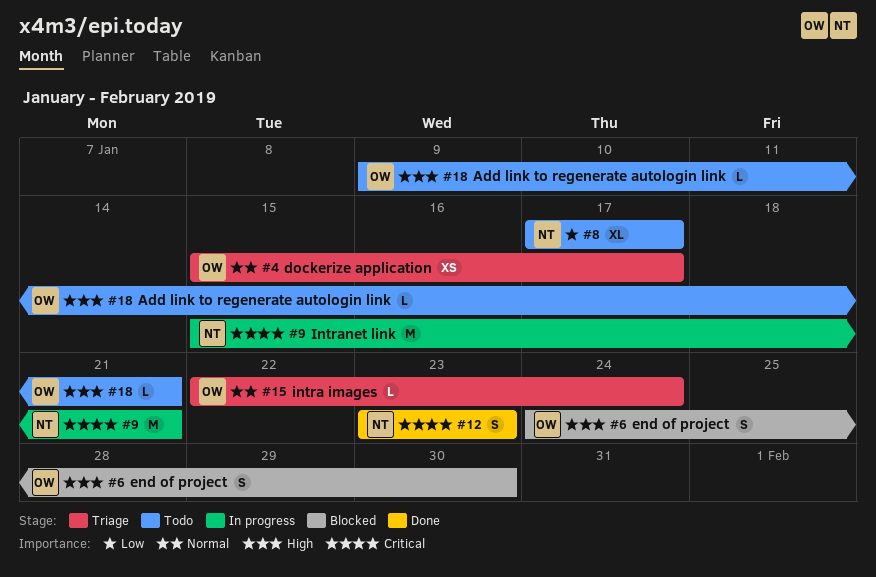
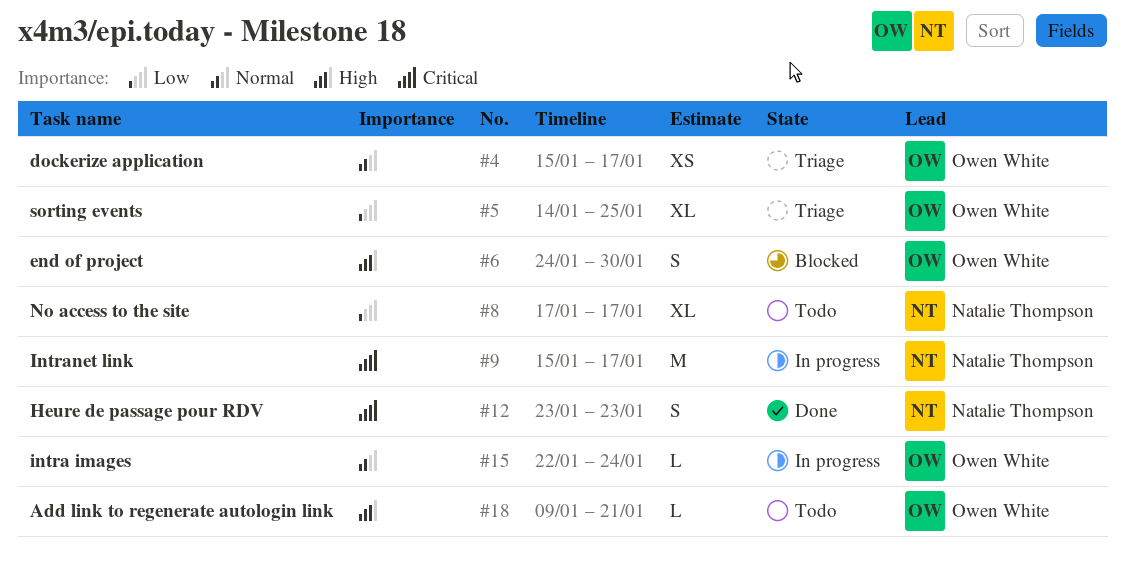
#5: none -> present
#9, due: Jan 21 -> Jan 17
#15, status: Triage -> In progress

